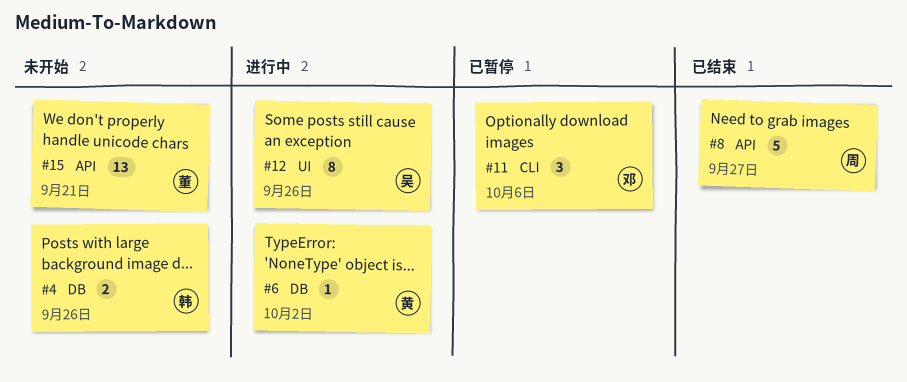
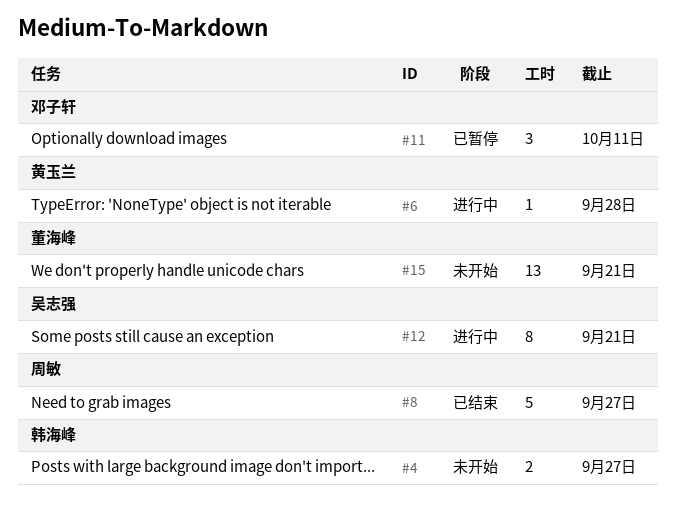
#4, due: Sep 26 -> Sep 27
#6, due: Oct 2 -> Sep 28
#11, due: Oct 6 -> Oct 11
#12, due: Sep 26 -> Sep 21

